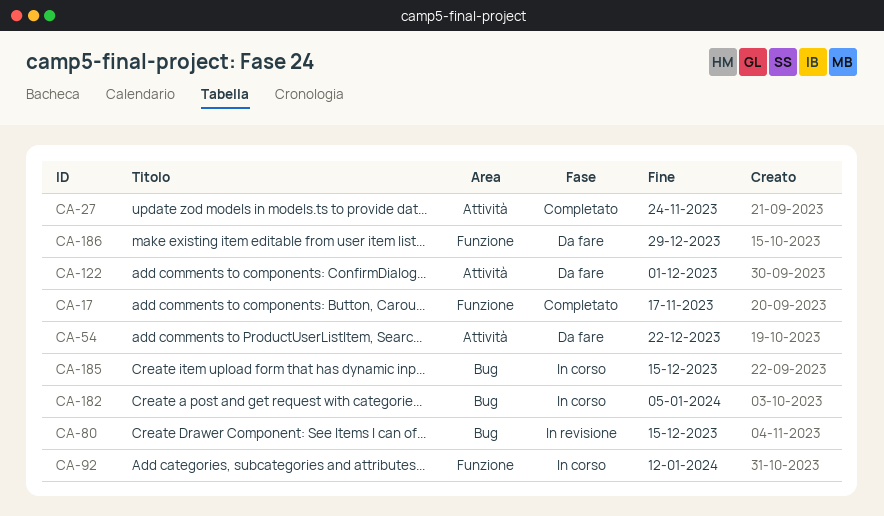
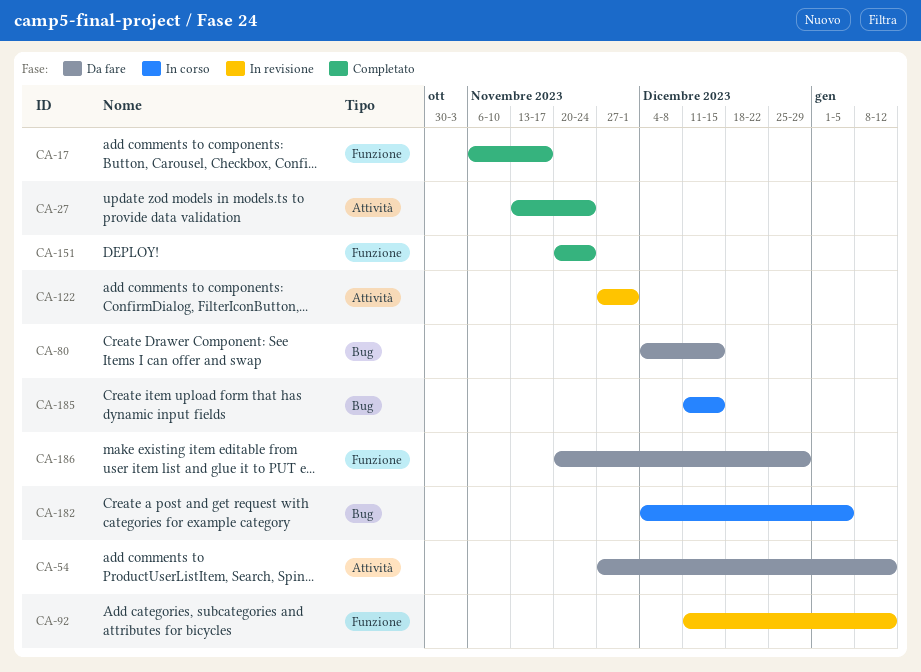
CA-54, due: Dec 22 -> Jan 12
CA-80, status: In revisione -> Da fare
CA-92, status: In corso -> In revisione
CA-122, status: Da fare -> In revisione
CA-151: none -> present

